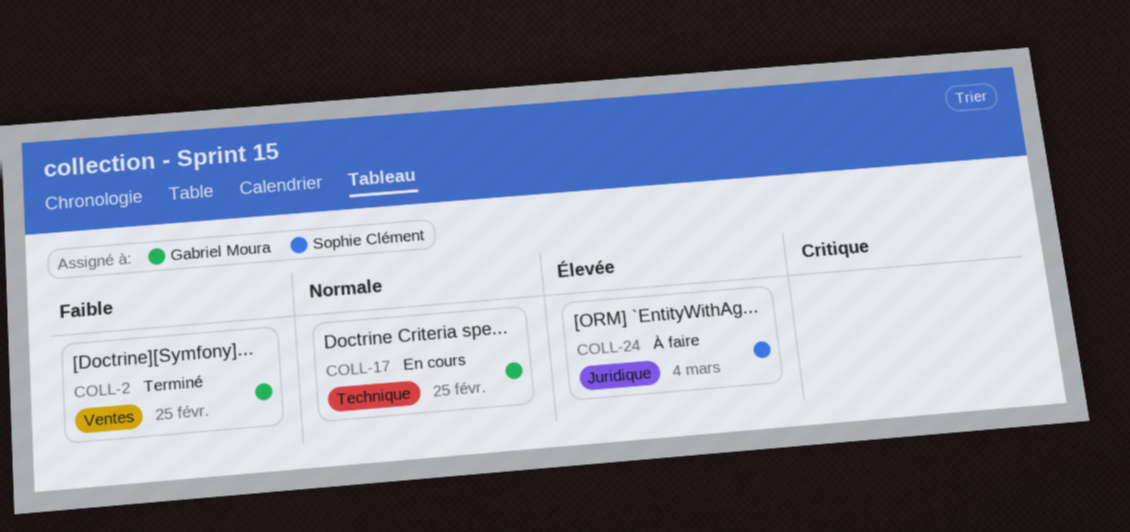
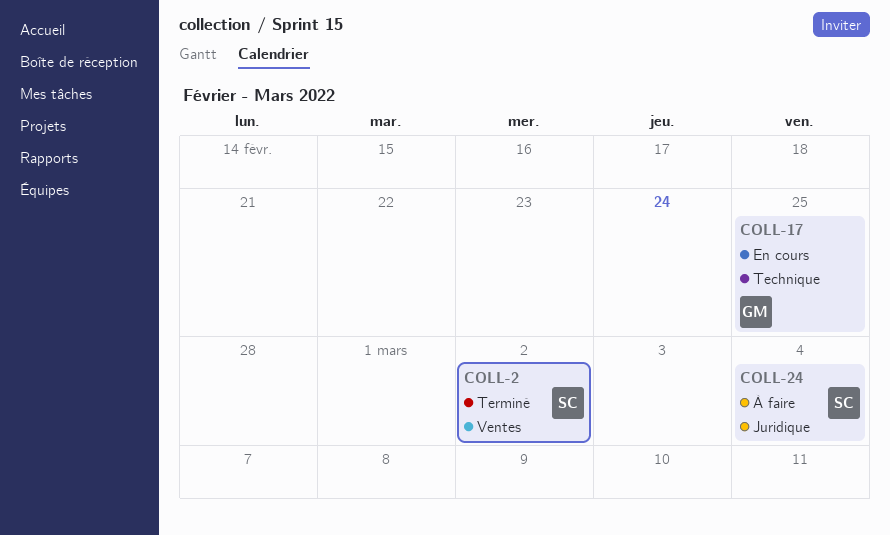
COLL-2, owner: Gabriel Moura -> Sophie Clément
COLL-2, due: Feb 25 -> Mar 2

